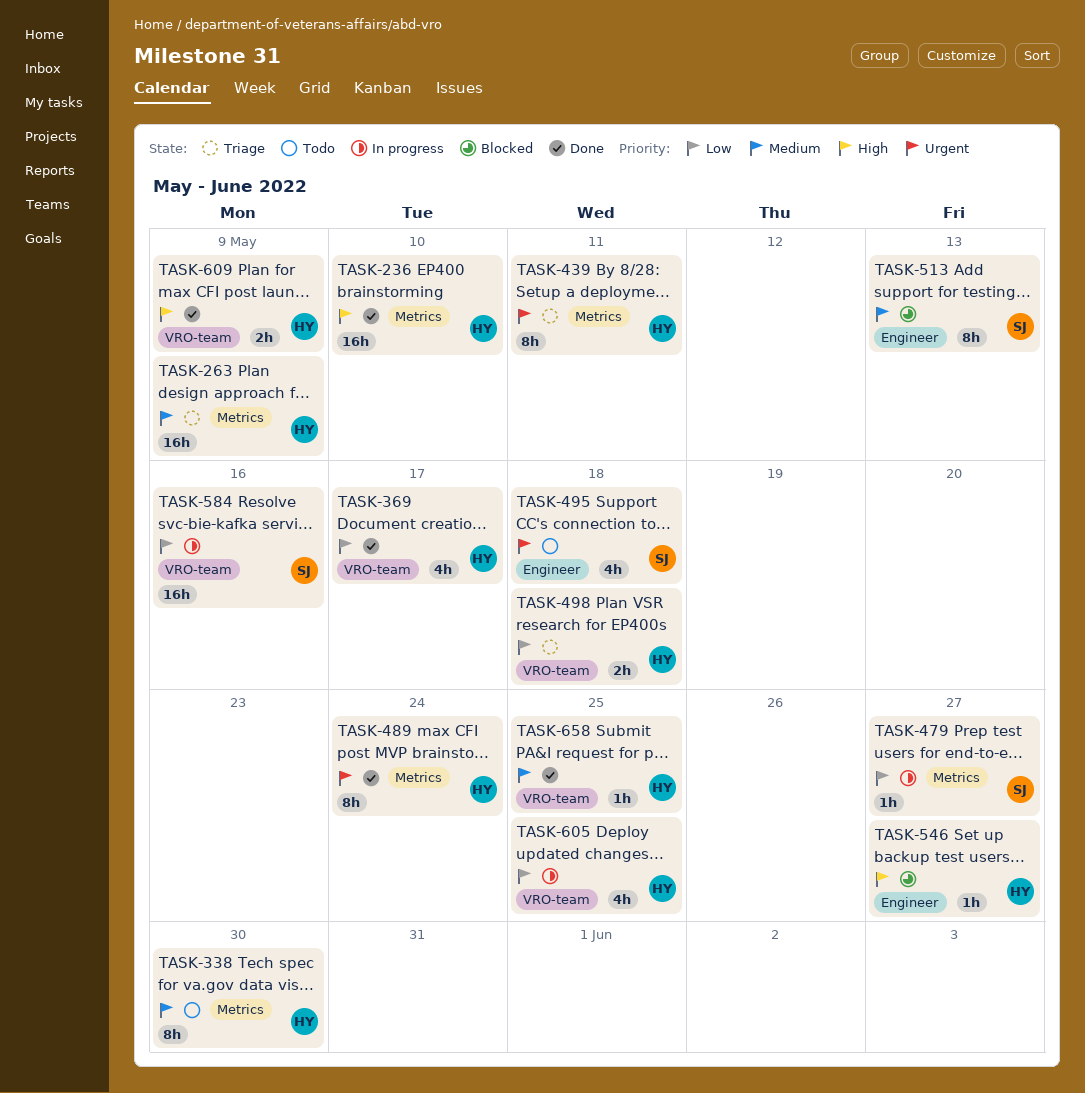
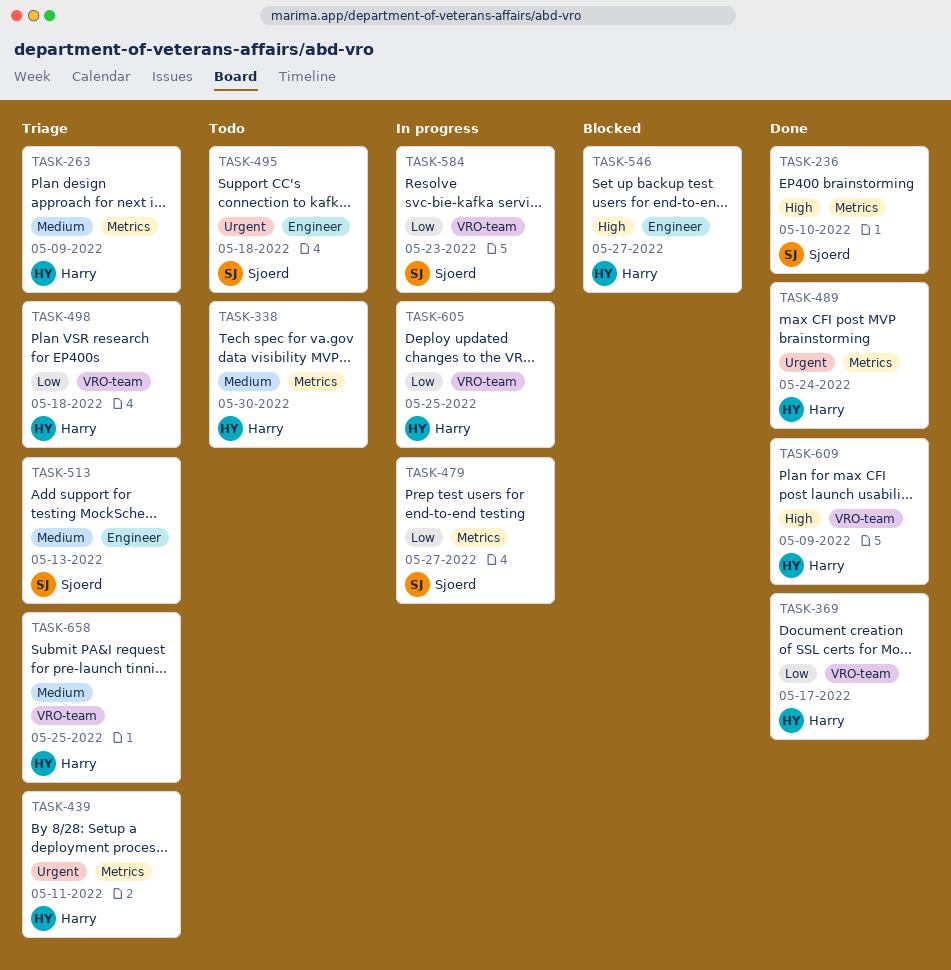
TASK-236, owner: Harry -> Sjoerd
TASK-513, status: Blocked -> Triage
TASK-584, due: May 16 -> May 23
TASK-658, status: Done -> Triage

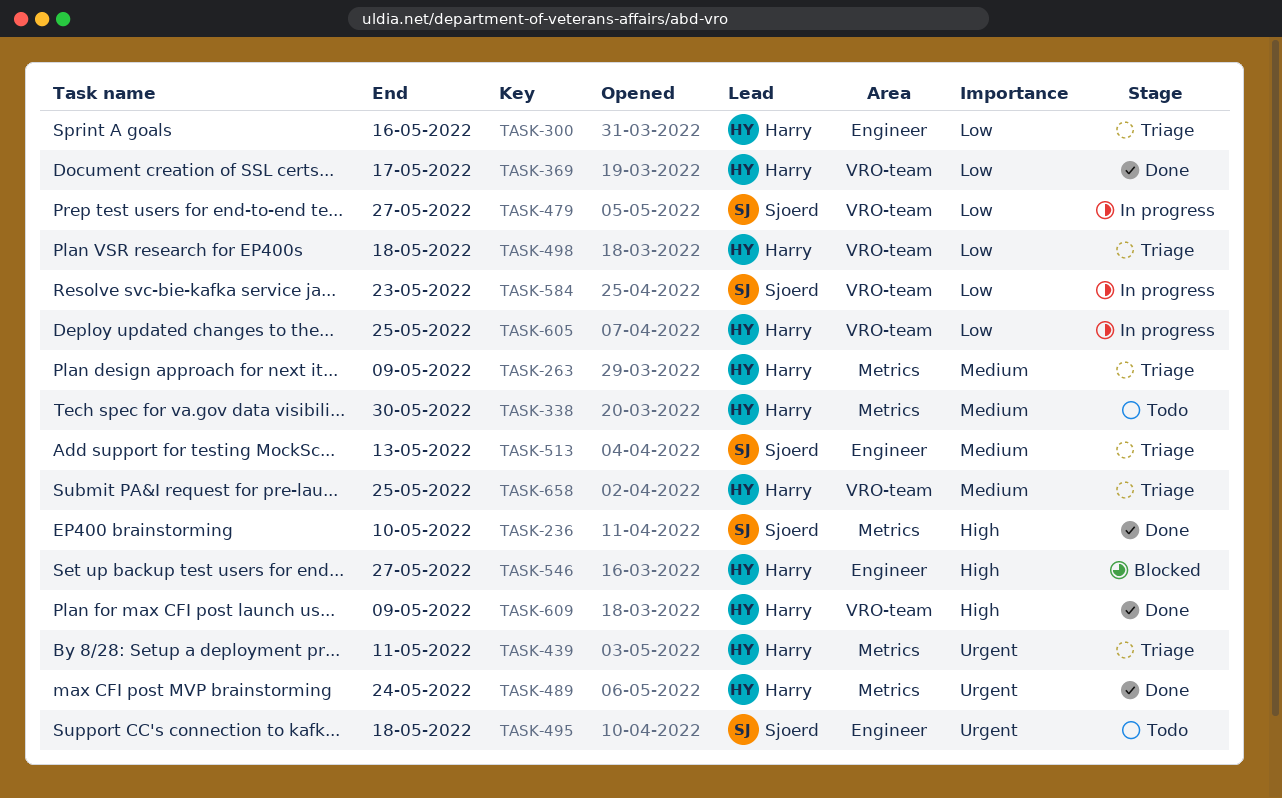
TASK-300: none -> present
TASK-479, label: Metrics -> VRO-team

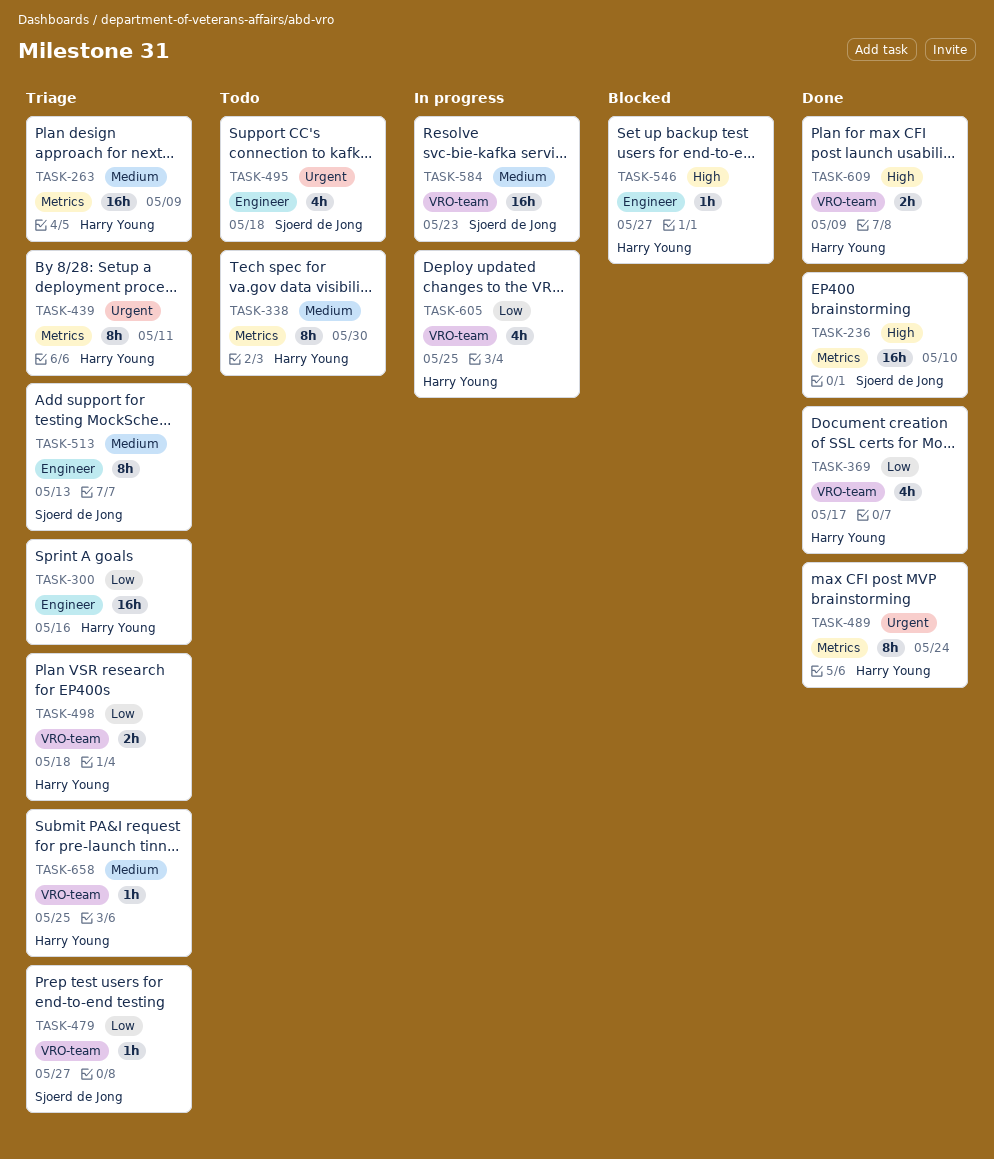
TASK-479, status: In progress -> Triage
TASK-584, priority: Low -> Medium

